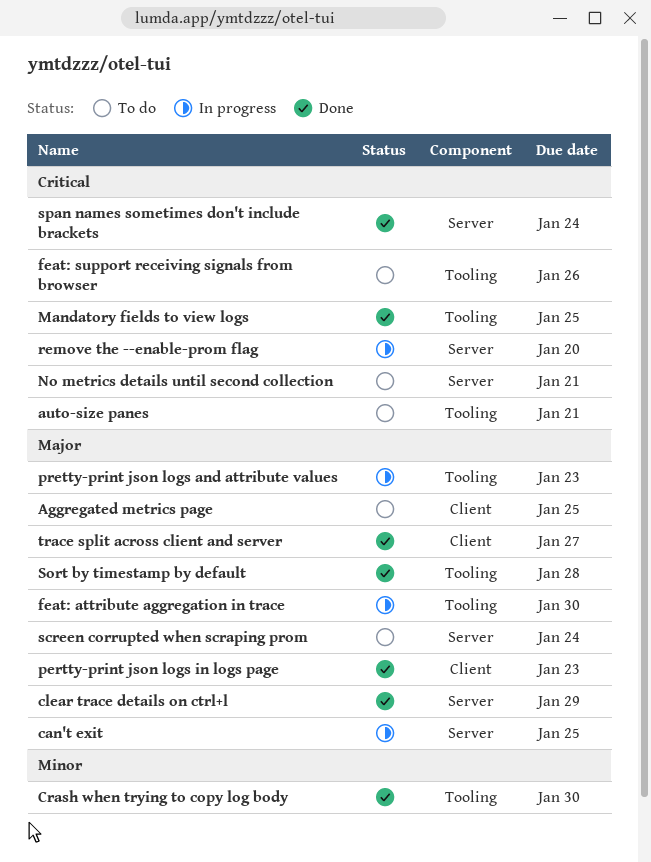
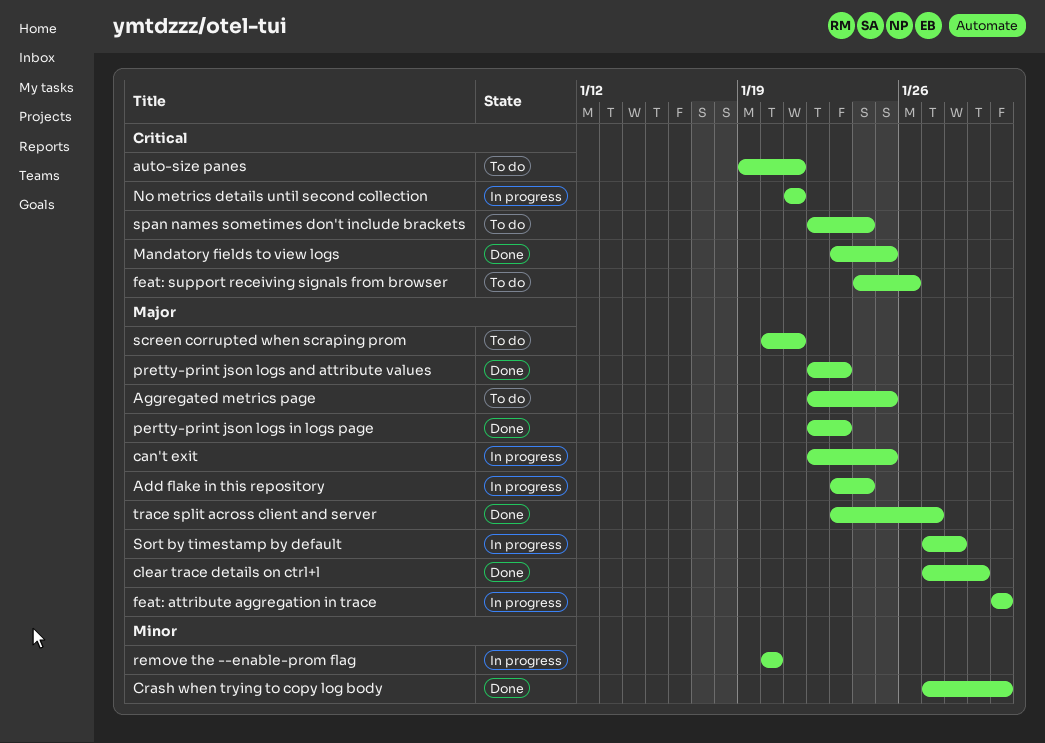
Add flake in this repository: none -> present
No metrics details until second collection, status: To do -> In progress
pretty-print json logs and attribute values, status: In progress -> Done
remove the --enable-prom flag, priority: Critical -> Minor
screen corrupted when scraping prom, due: Jan 24 -> Jan 21
Sort by timestamp by default, status: Done -> In progress
span names sometimes don't include brackets, status: Done -> To do

